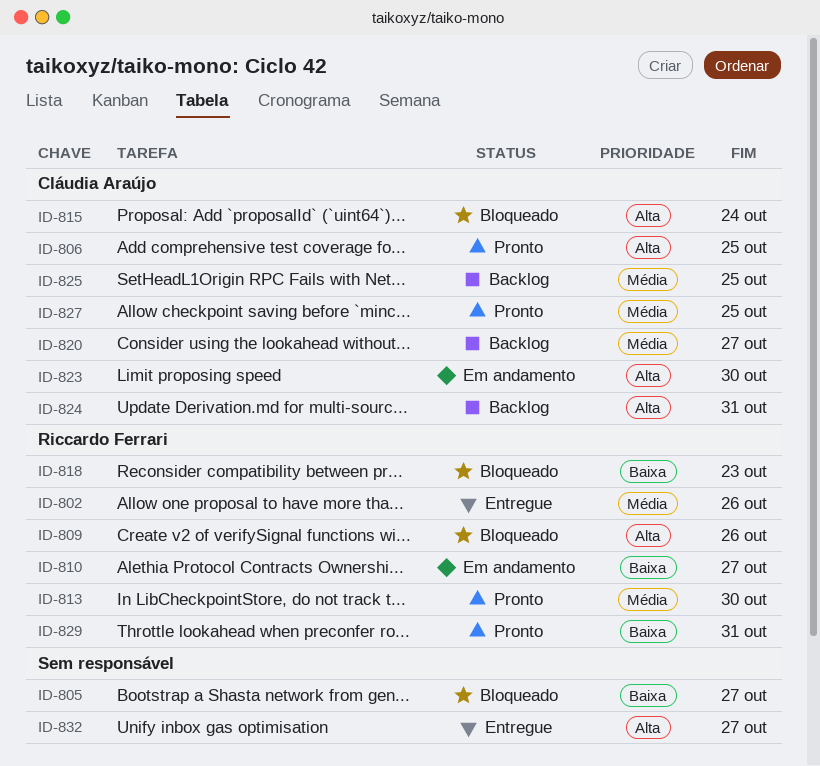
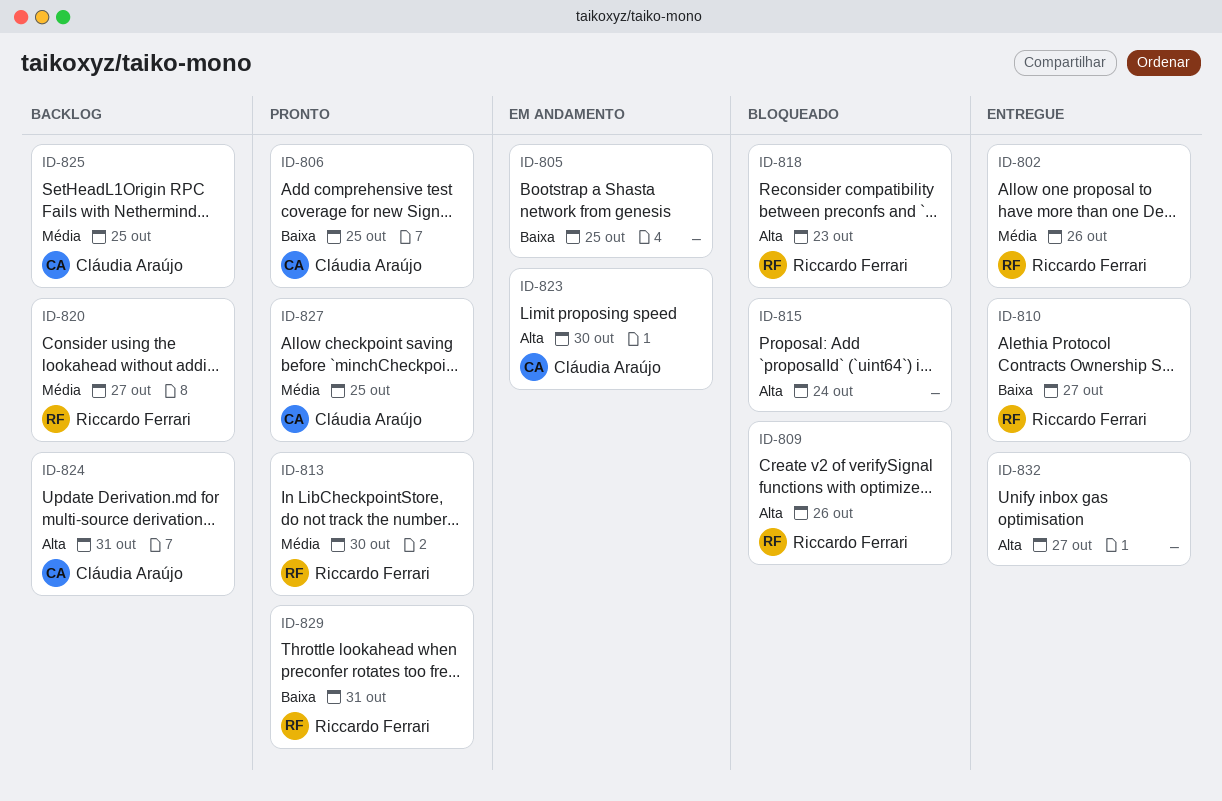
ID-805, status: Bloqueado -> Em andamento
ID-805, due: Oct 27 -> Oct 25
ID-806, priority: Alta -> Baixa
ID-810, status: Em andamento -> Entregue
ID-815, owner: Cláudia Araújo -> none
ID-818, priority: Baixa -> Alta
ID-820, owner: Cláudia Araújo -> Riccardo Ferrari

